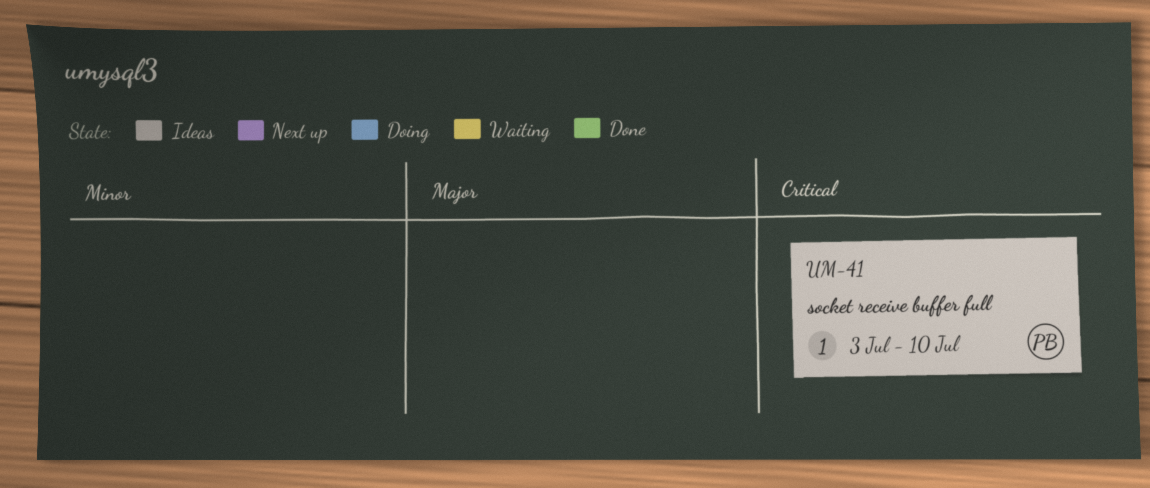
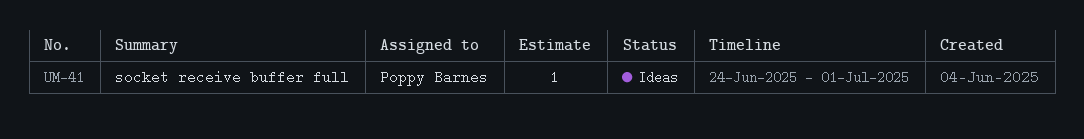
UM-41, start: Jul 3 -> Jun 24
UM-41, due: Jul 10 -> Jul 1

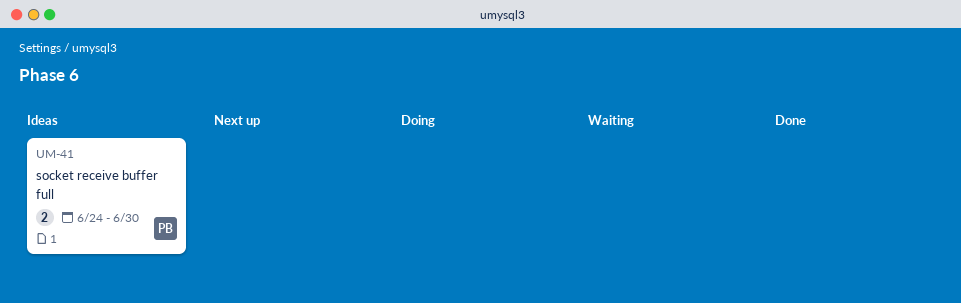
UM-41, estimate: 1 -> 2
UM-41, due: Jul 1 -> Jun 30

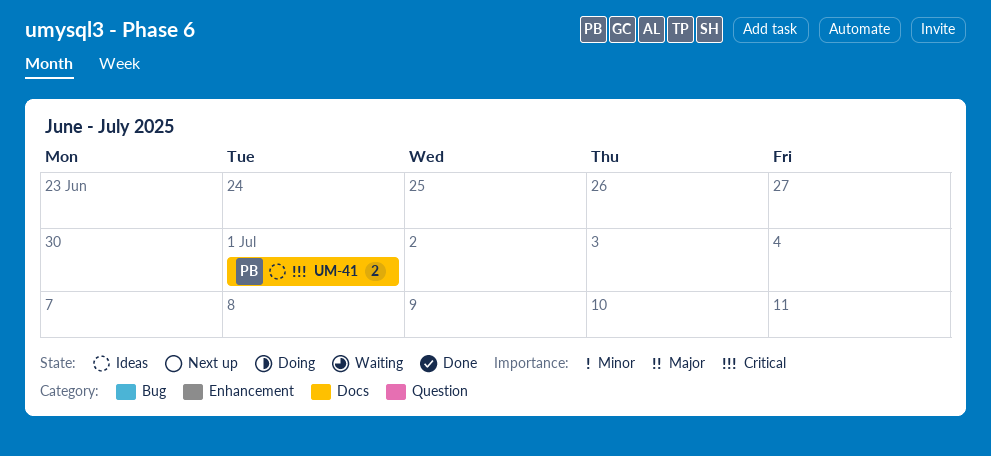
UM-41, start: Jun 24 -> Jul 1
UM-41, due: Jun 30 -> Jul 1

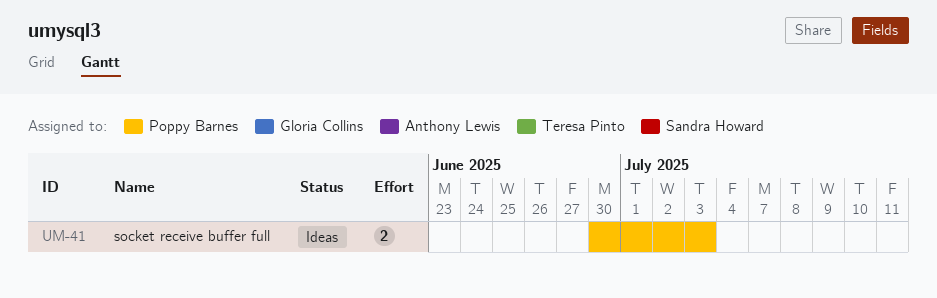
UM-41, start: Jul 1 -> Jun 30
UM-41, due: Jul 1 -> Jul 3

